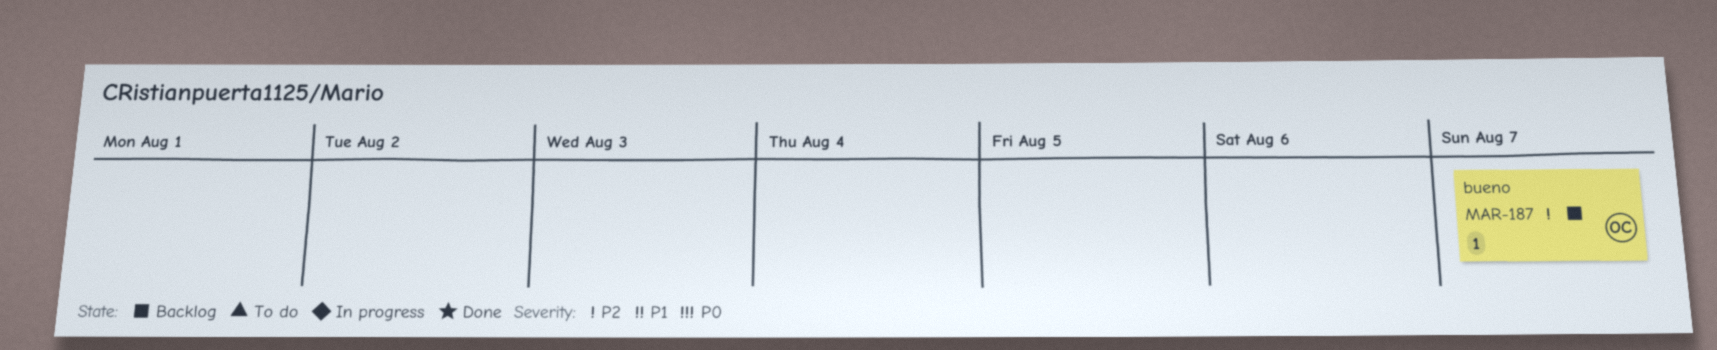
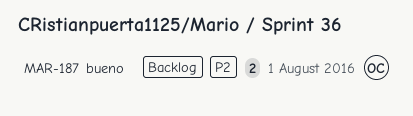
MAR-187, estimate: 1 -> 2
MAR-187, due: Aug 7 -> Aug 1

